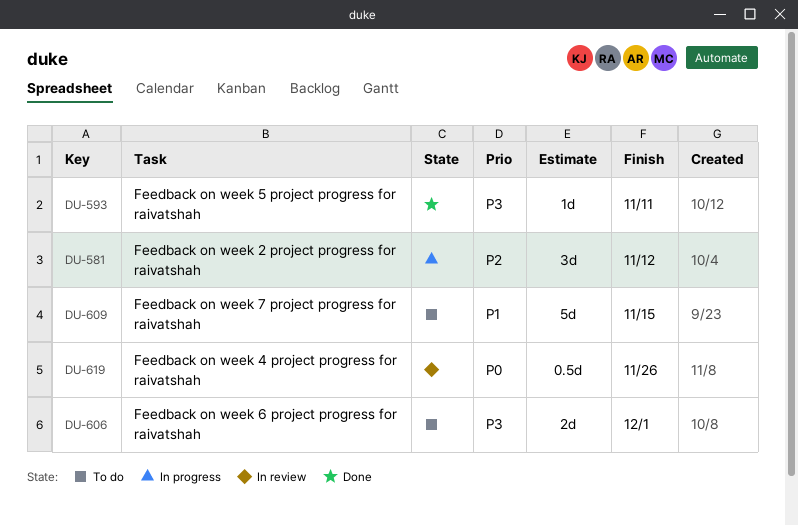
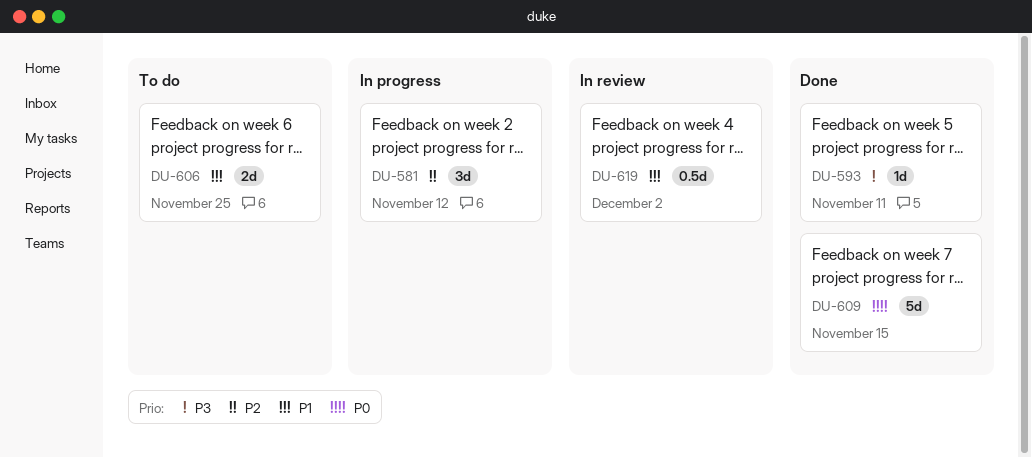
DU-606, priority: P3 -> P1
DU-606, due: Dec 1 -> Nov 25
DU-609, status: To do -> Done
DU-609, priority: P1 -> P0
DU-619, priority: P0 -> P1
DU-619, due: Nov 26 -> Dec 2

